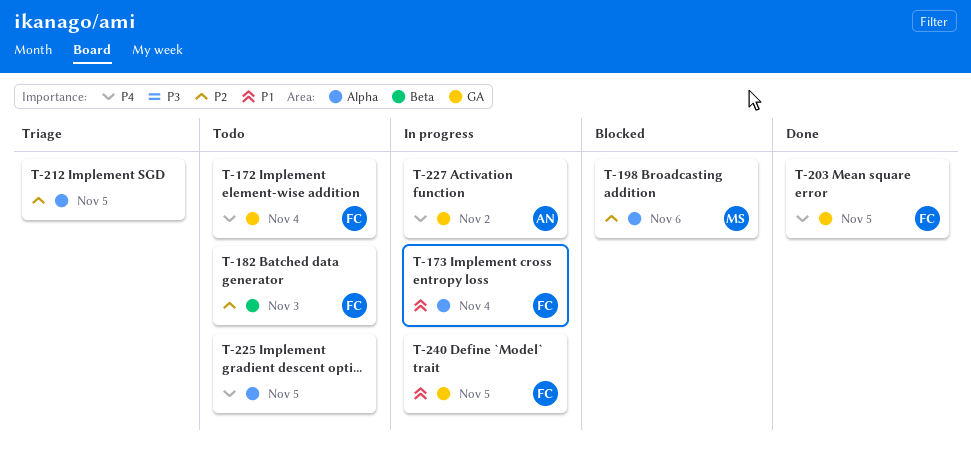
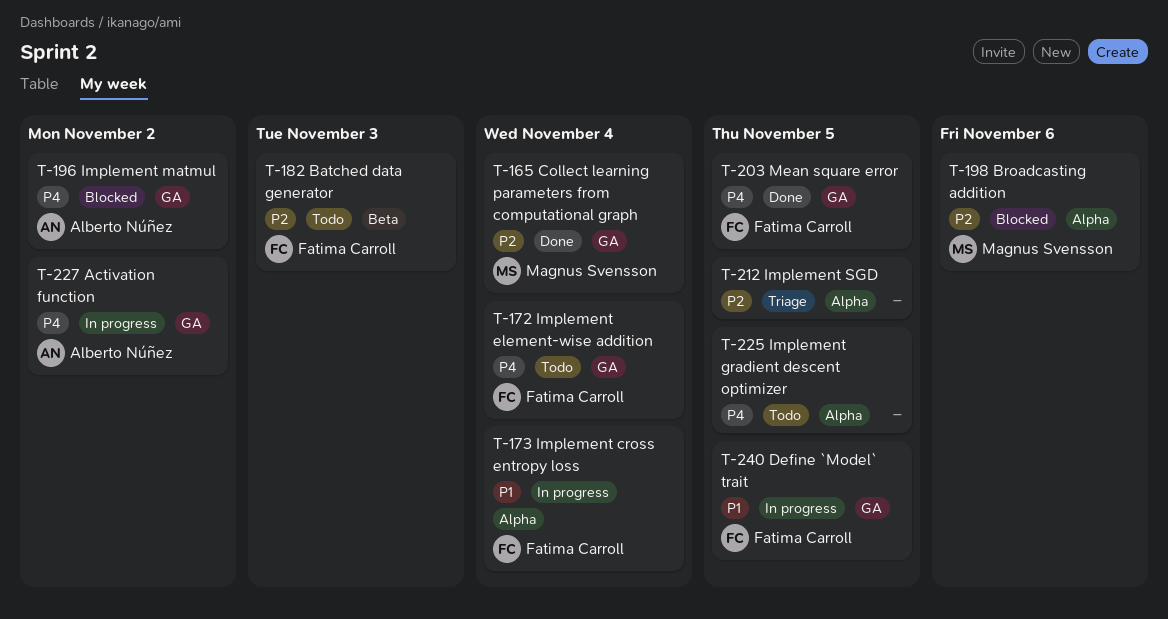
T-165: none -> present
T-196: none -> present

